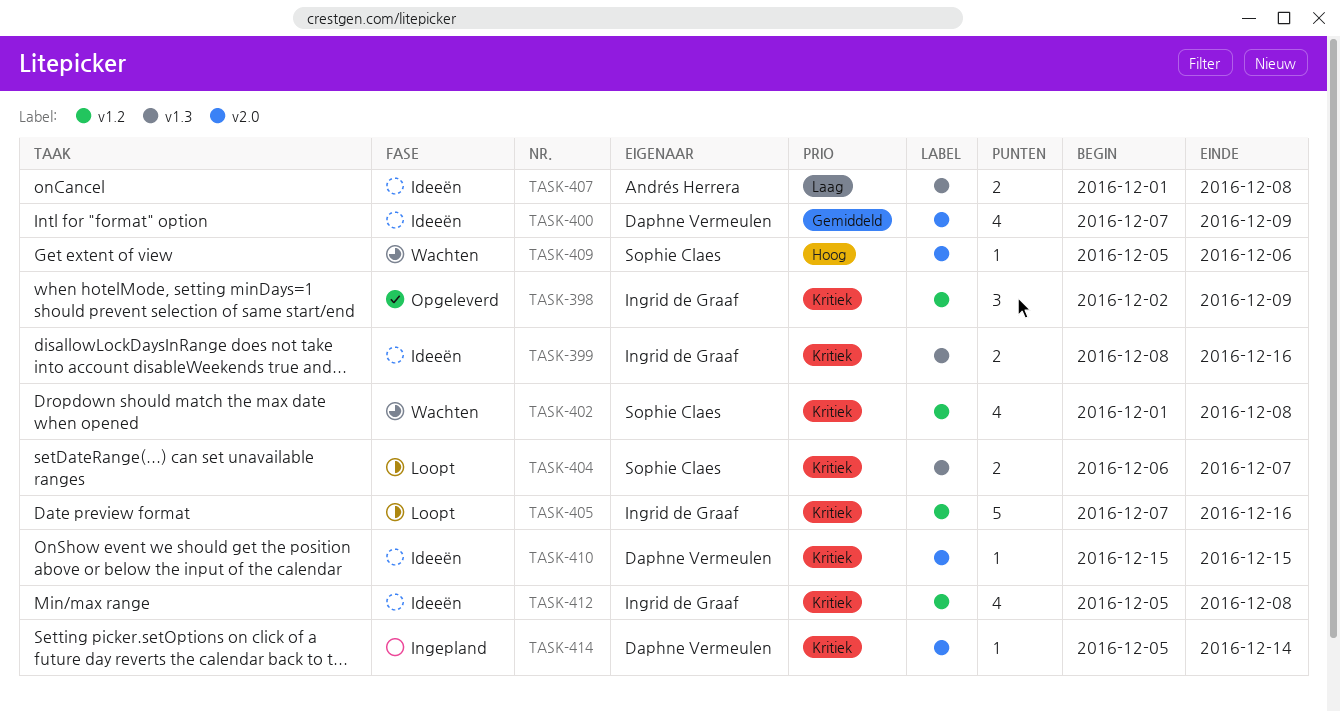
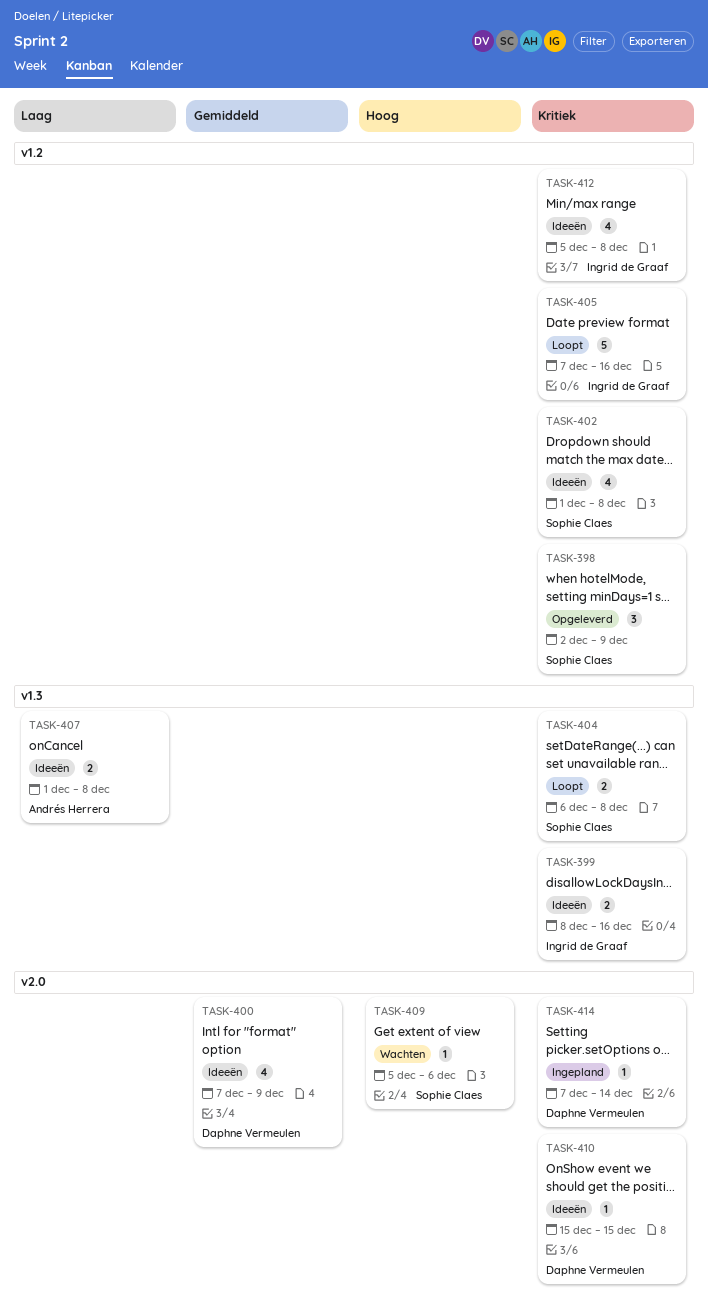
TASK-398, owner: Ingrid de Graaf -> Sophie Claes
TASK-402, status: Wachten -> Ideeën
TASK-404, due: Dec 7 -> Dec 8
TASK-414, start: Dec 5 -> Dec 7

